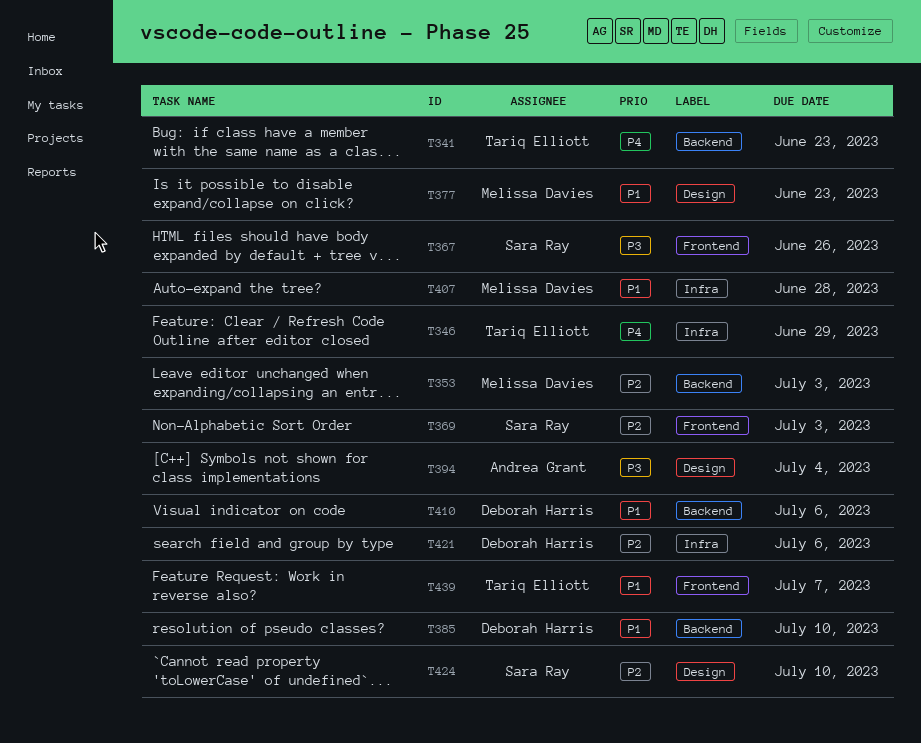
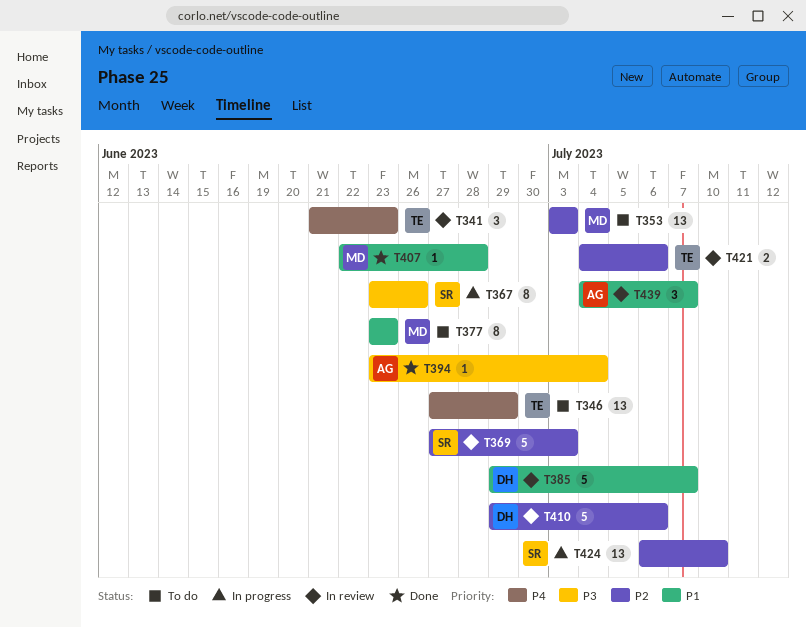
T385, due: Jul 10 -> Jul 7
T410, priority: P1 -> P2
T421, owner: Deborah Harris -> Tariq Elliott
T439, owner: Tariq Elliott -> Andrea Grant

